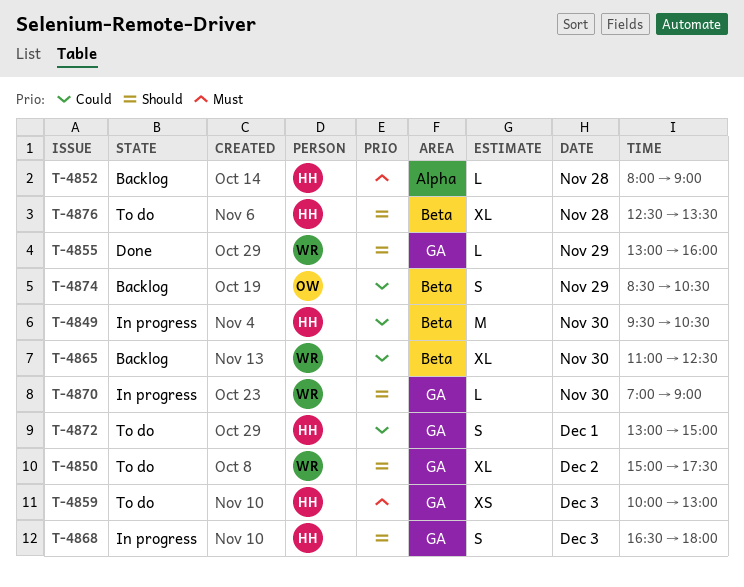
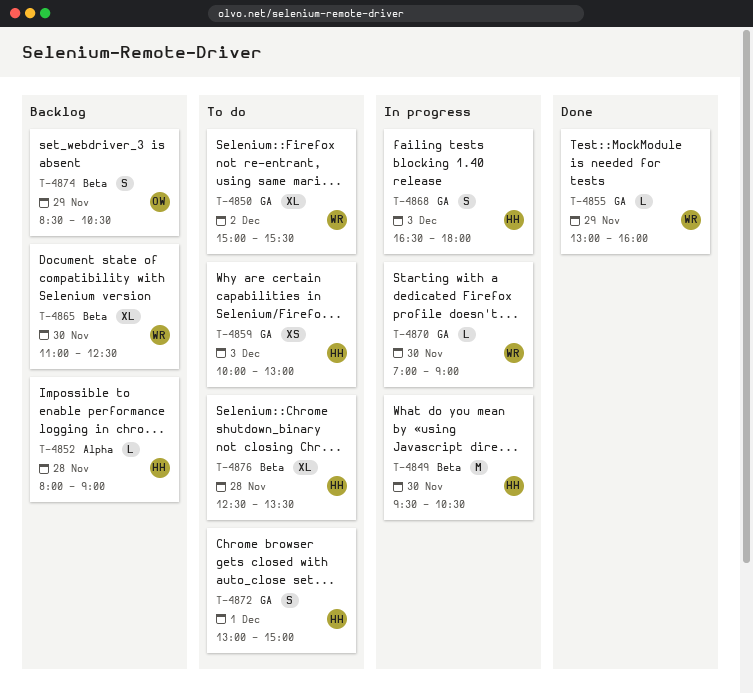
T-4850, ends: 17:30 -> 15:30

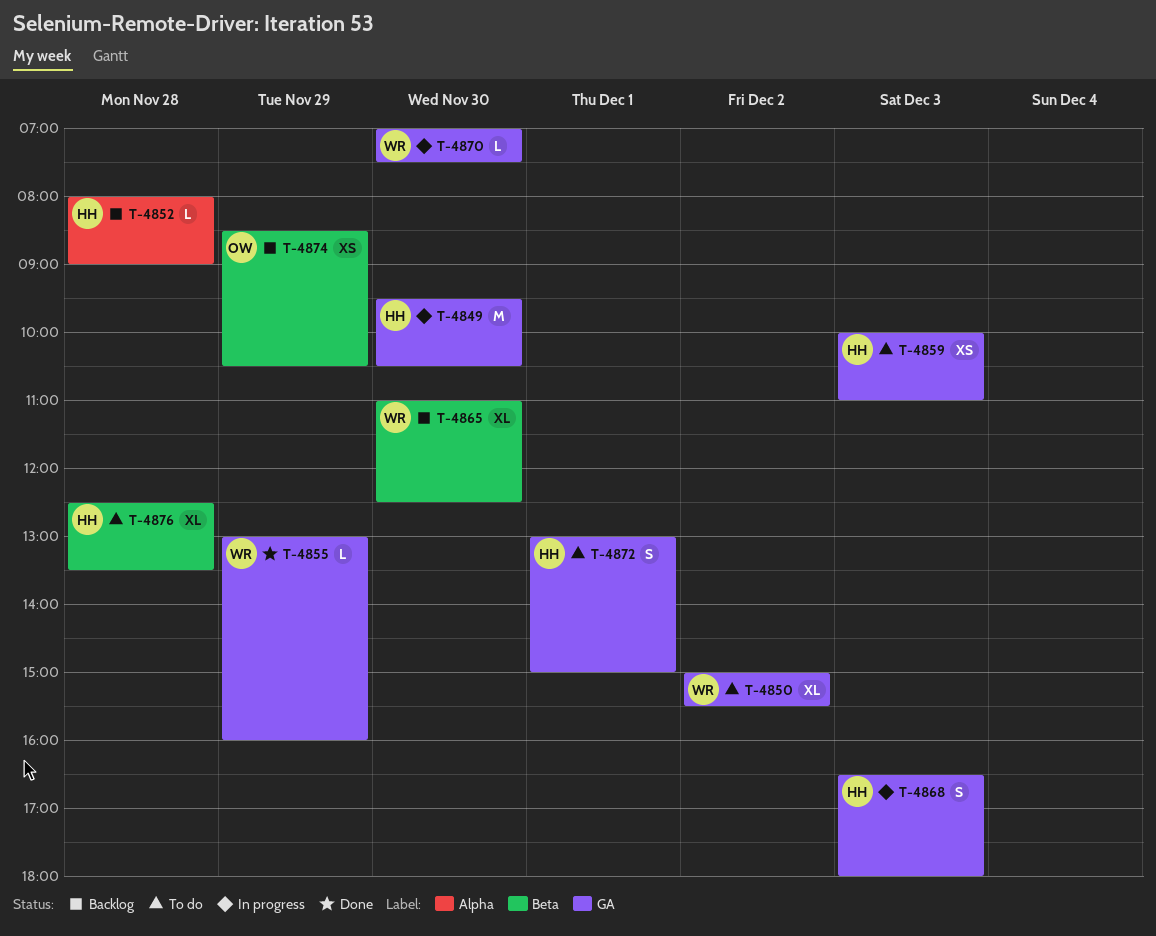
T-4849, label: Beta -> GA
T-4859, ends: 13:00 -> 11:00
T-4870, ends: 09:00 -> 07:30
T-4874, estimate: S -> XS

